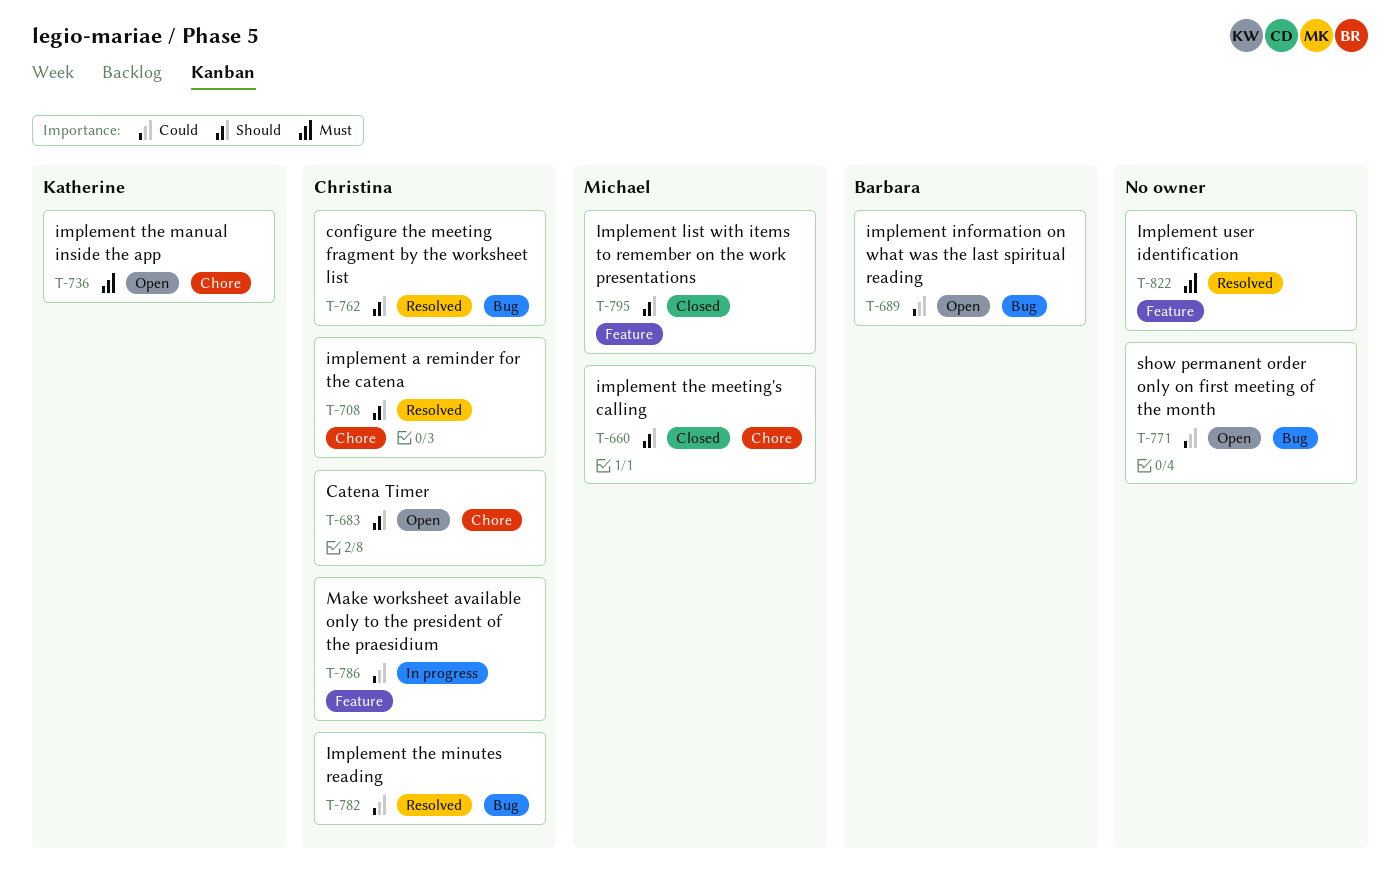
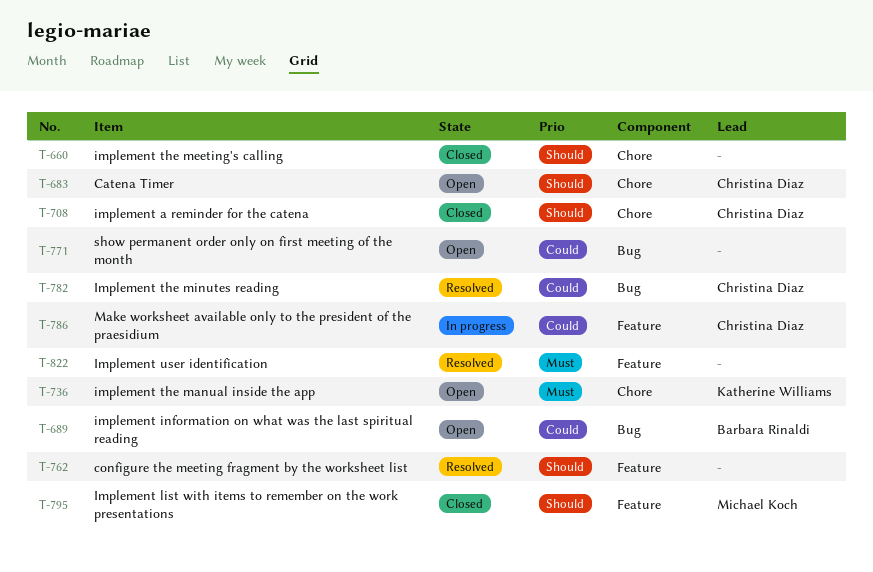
T-660, owner: Michael Koch -> none
T-708, status: Resolved -> Closed
T-762, owner: Christina Diaz -> none
T-762, label: Bug -> Feature

